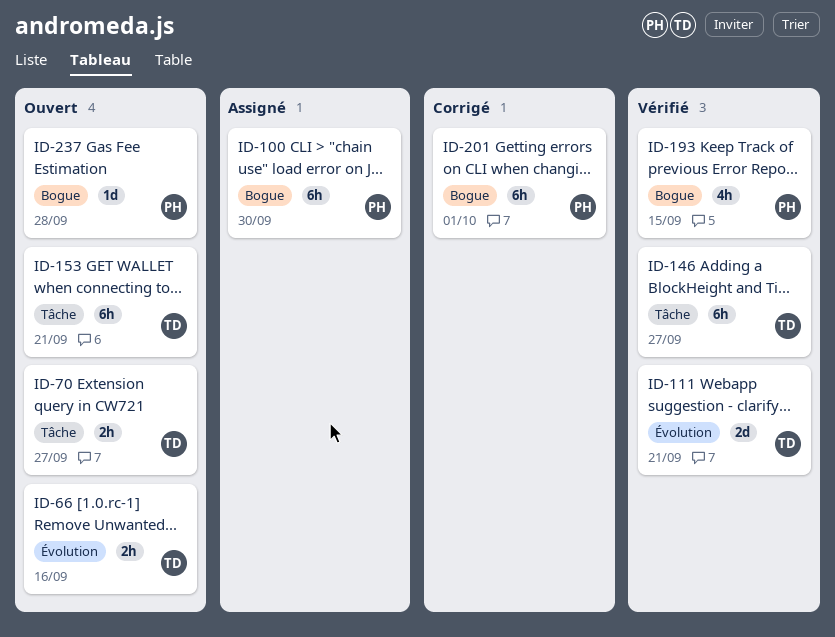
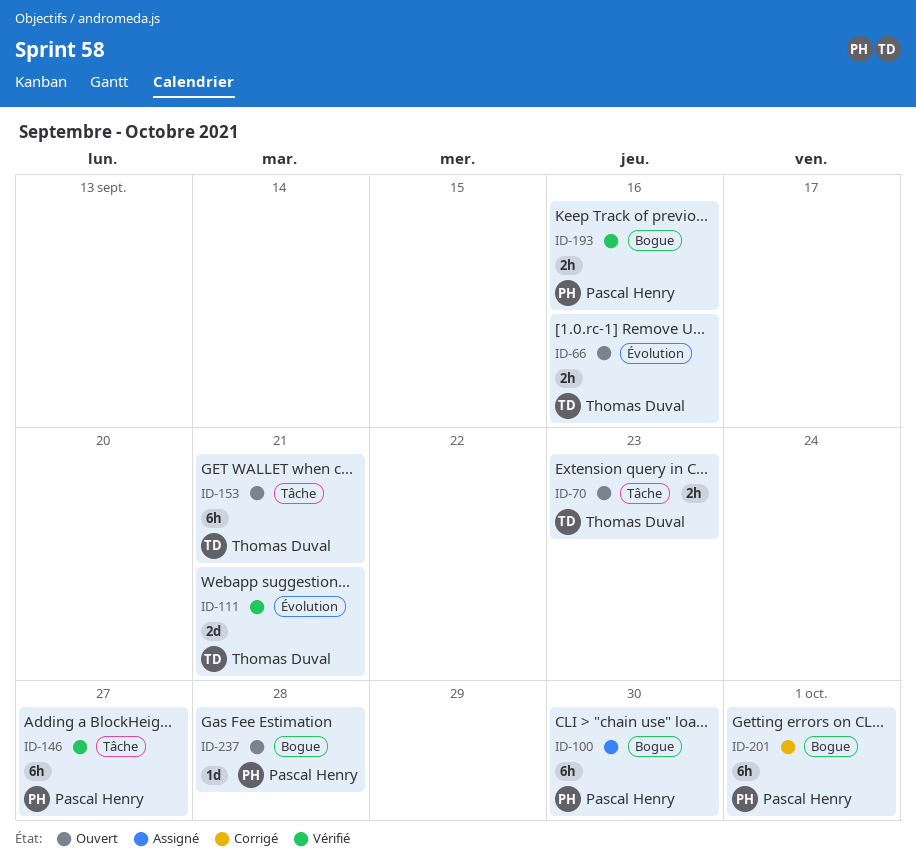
ID-70, due: Sep 27 -> Sep 23
ID-146, owner: Thomas Duval -> Pascal Henry
ID-193, estimate: 4h -> 2h
ID-193, due: Sep 15 -> Sep 16

